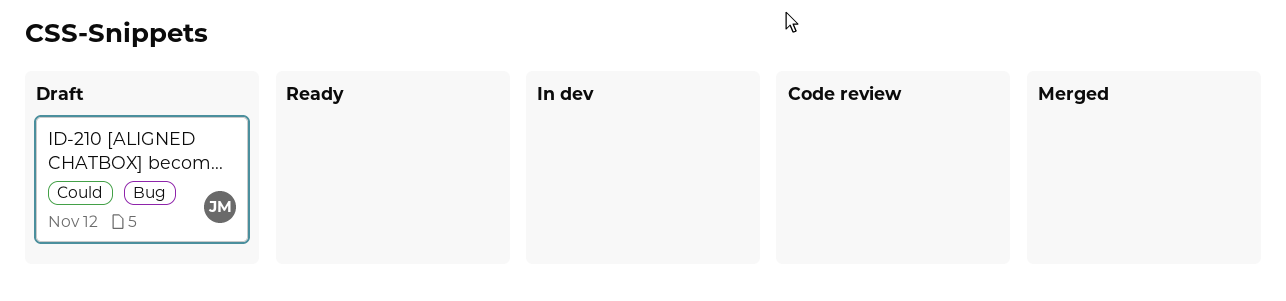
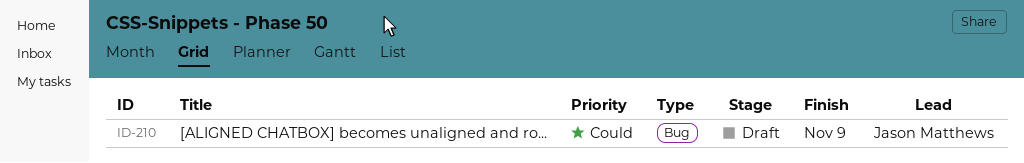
ID-210, due: Nov 12 -> Nov 9

